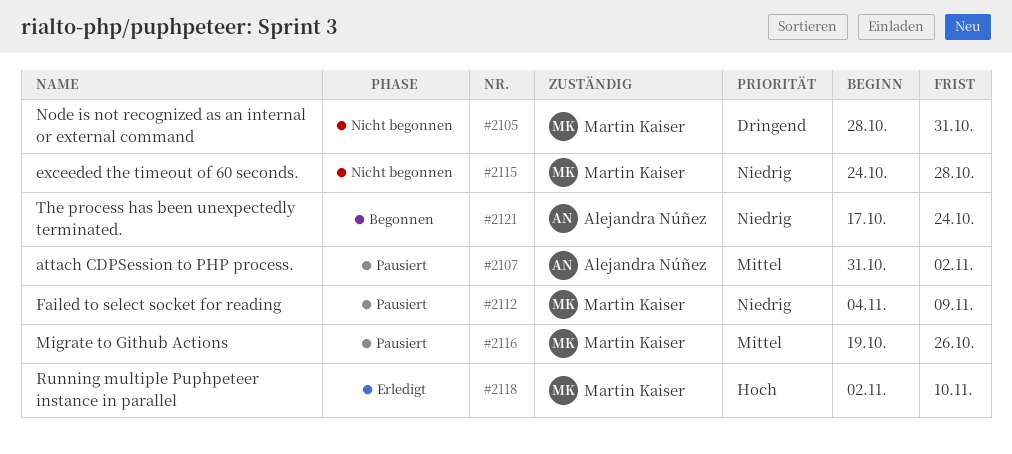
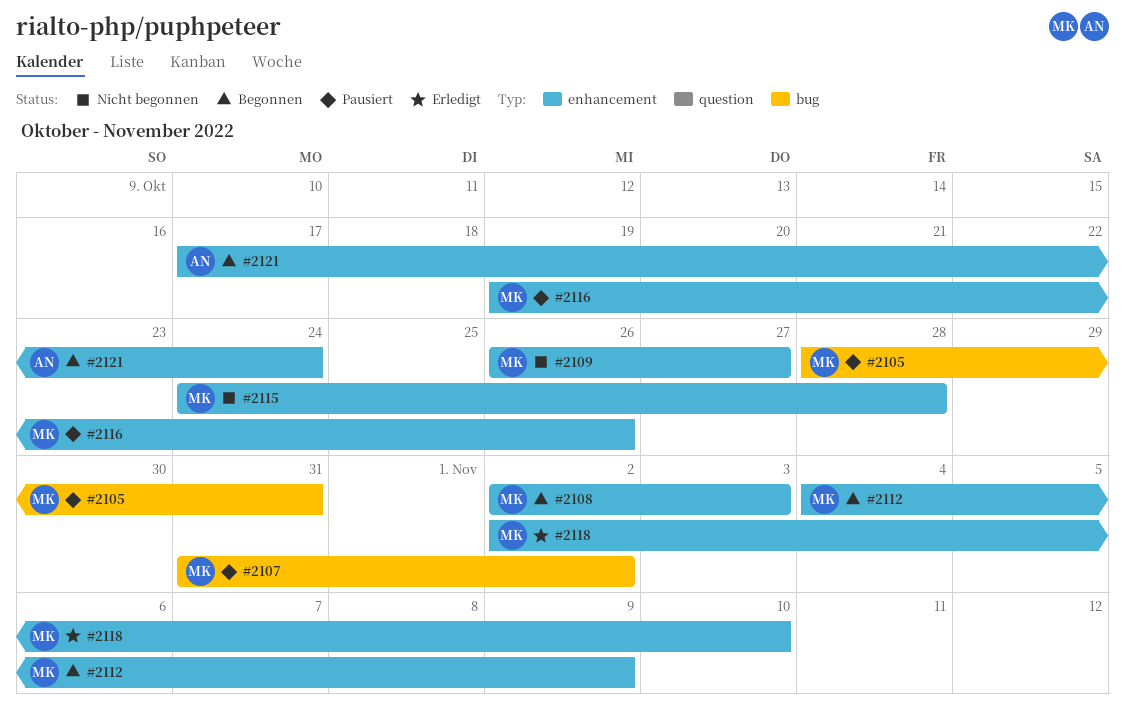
#2105, status: Nicht begonnen -> Pausiert
#2107, owner: Alejandra Núñez -> Martin Kaiser
#2108: none -> present
#2109: none -> present
#2112, status: Pausiert -> Begonnen

